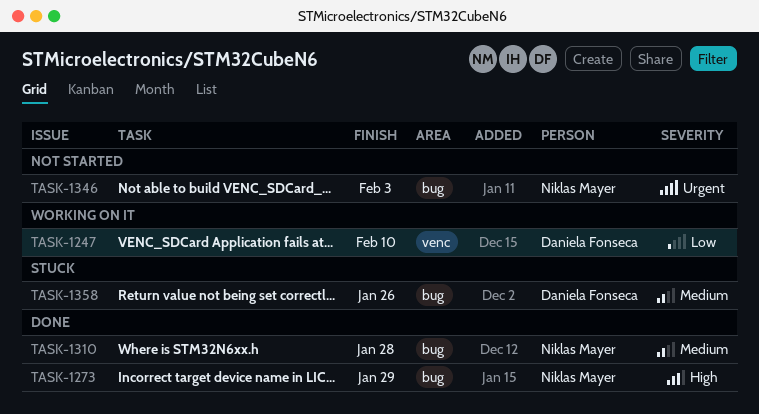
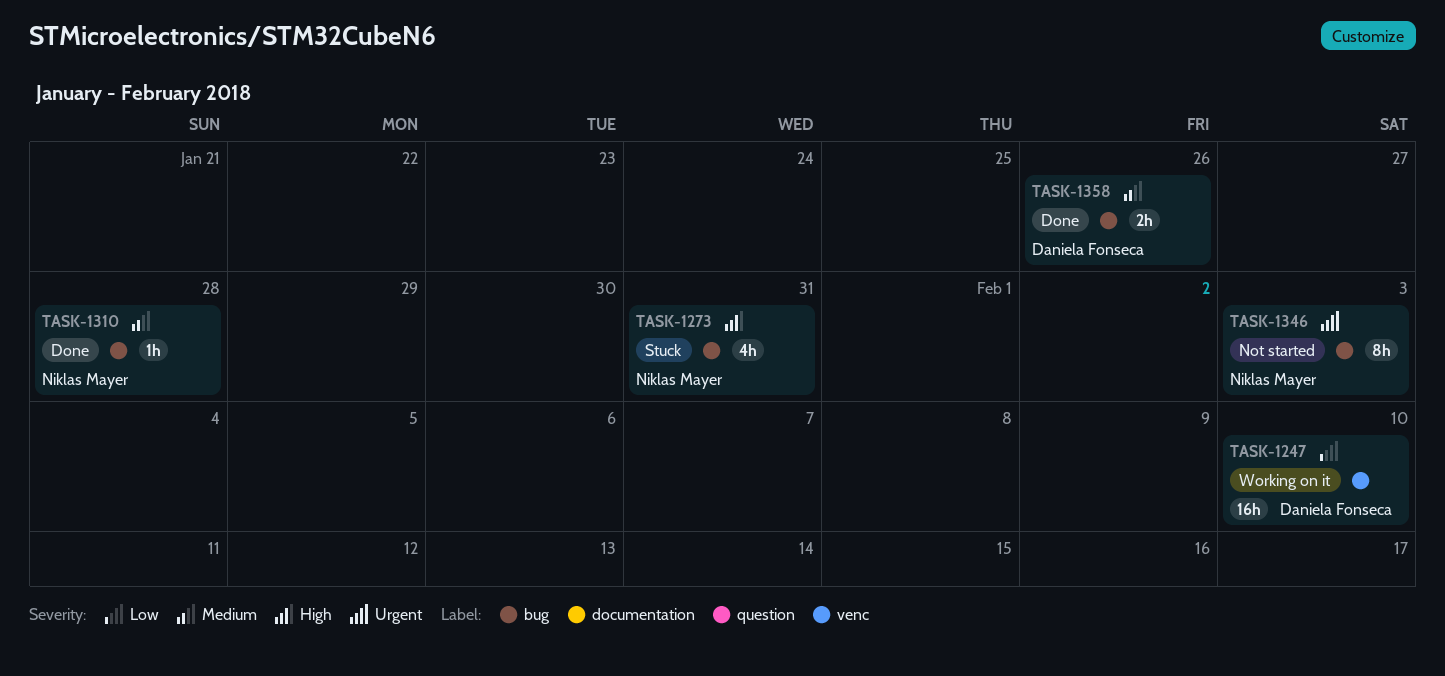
TASK-1273, status: Done -> Stuck
TASK-1273, due: Jan 29 -> Jan 31
TASK-1358, status: Stuck -> Done

